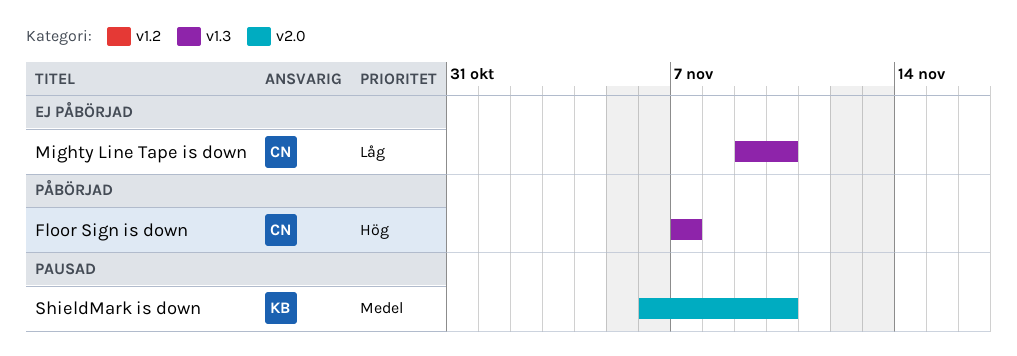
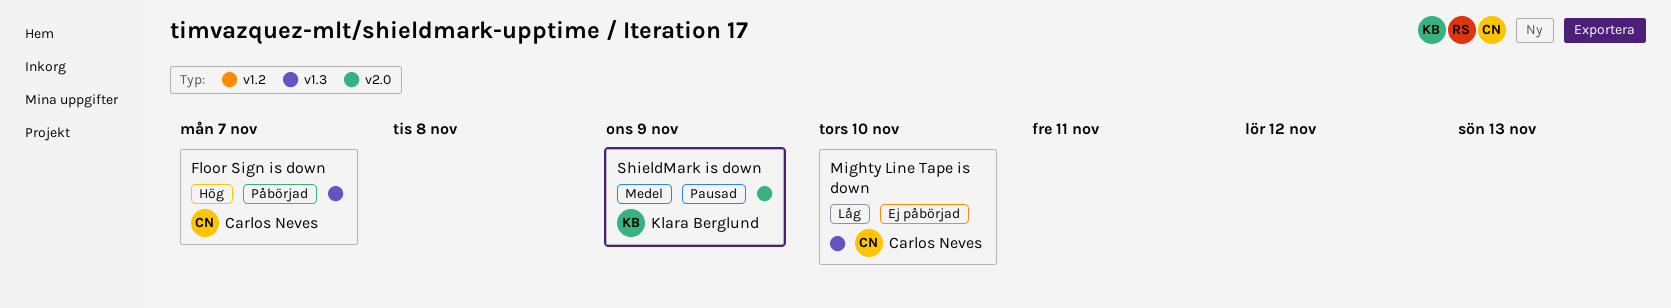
ShieldMark is down, due: Nov 10 -> Nov 9

